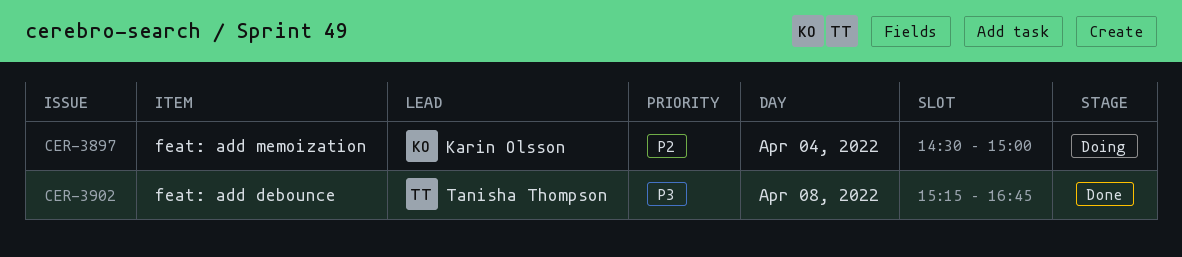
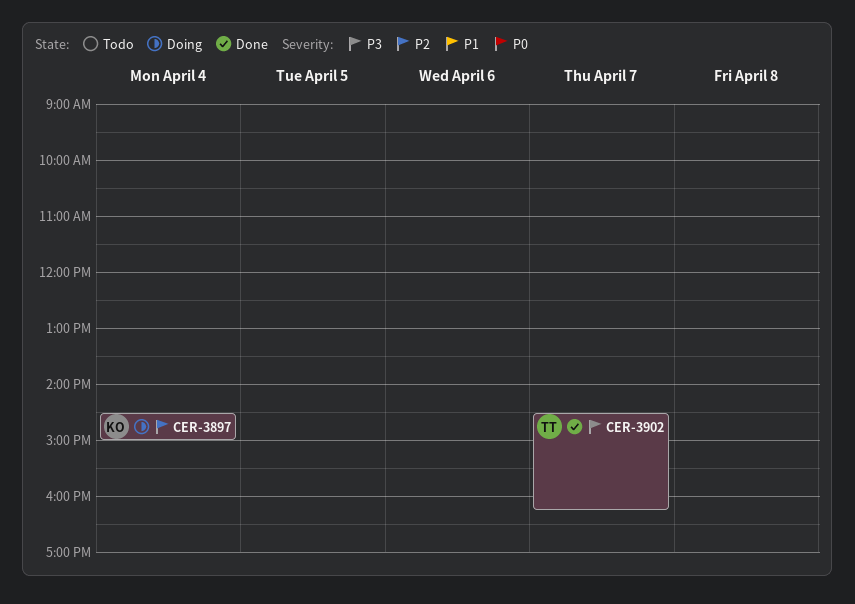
CER-3902, day: Apr 8 -> Apr 7
CER-3902, begins: 15:15 -> 14:30
CER-3902, ends: 16:45 -> 16:15

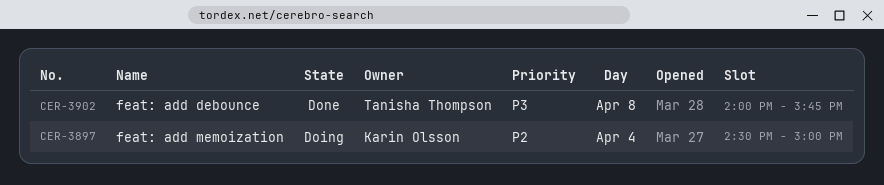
CER-3902, day: Apr 7 -> Apr 8
CER-3902, begins: 14:30 -> 14:00
CER-3902, ends: 16:15 -> 15:45

